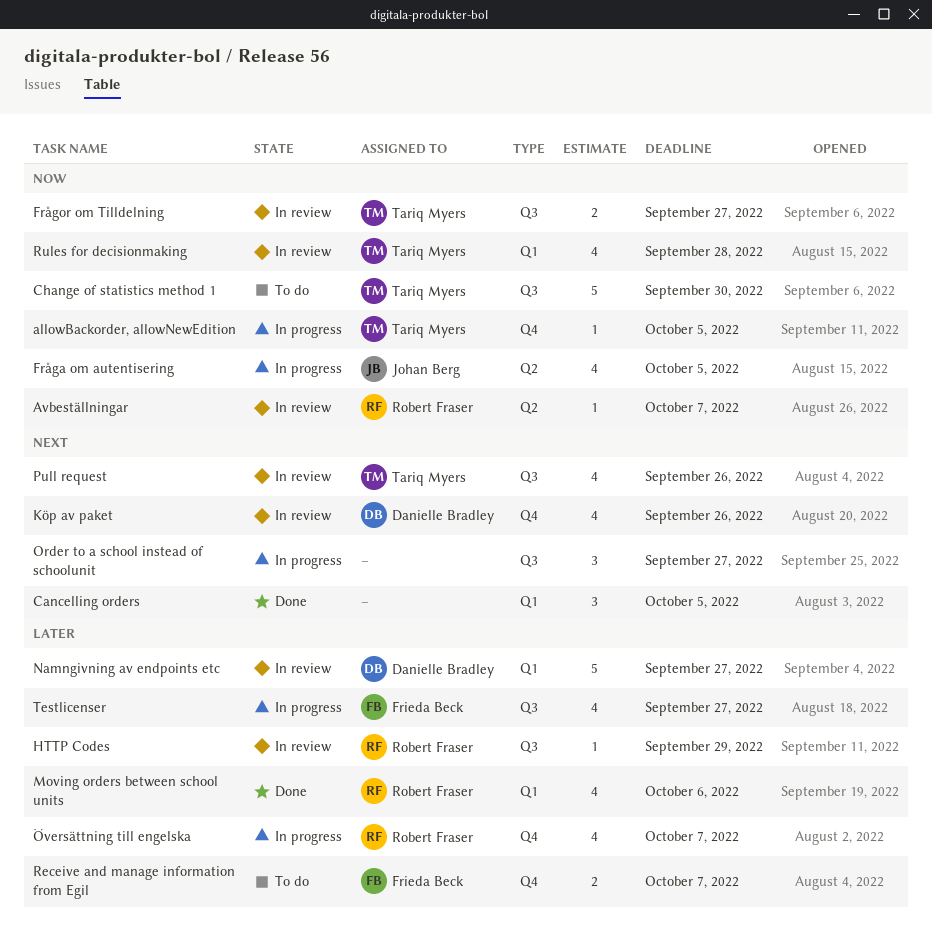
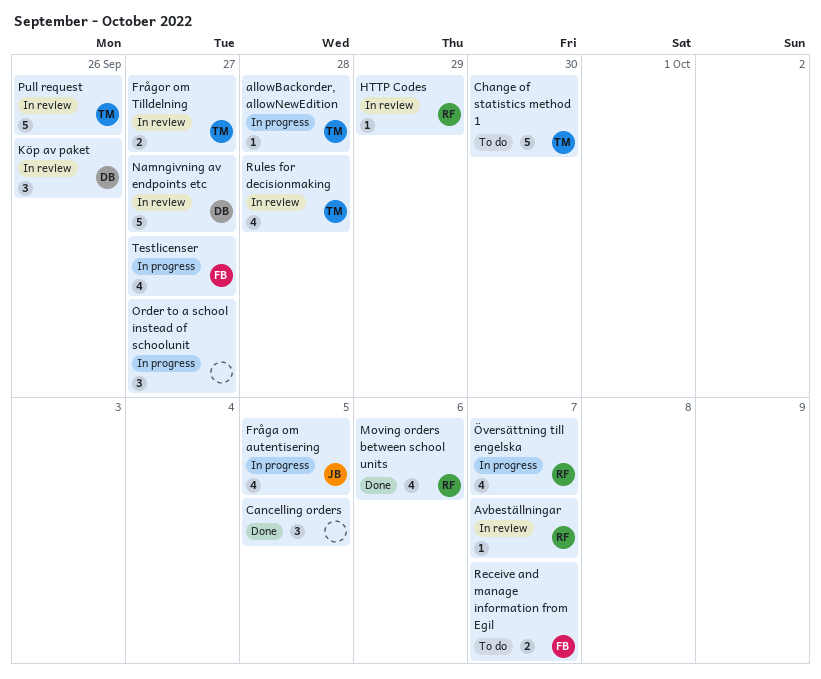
allowBackorder, allowNewEdition, due: Oct 5 -> Sep 28
Köp av paket, estimate: 4 -> 3
Pull request, estimate: 4 -> 5

